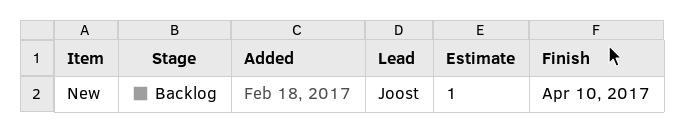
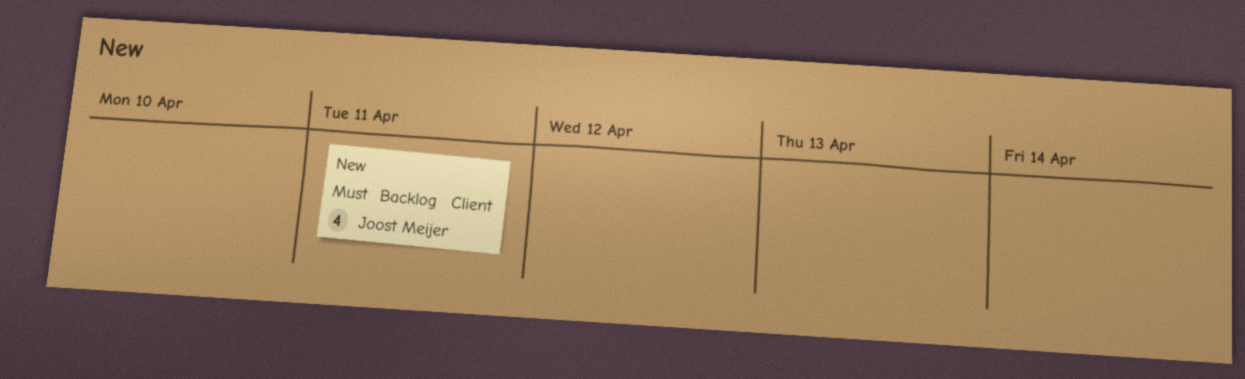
New, estimate: 1 -> 4
New, due: Apr 10 -> Apr 11

